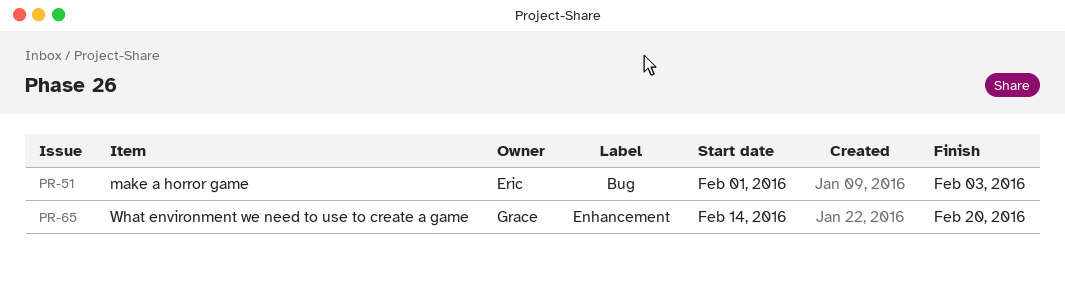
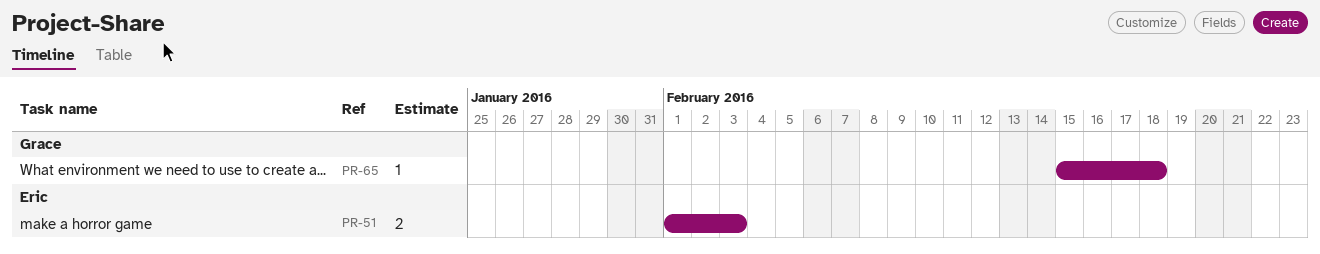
PR-65, start: Feb 14 -> Feb 15
PR-65, due: Feb 20 -> Feb 18

